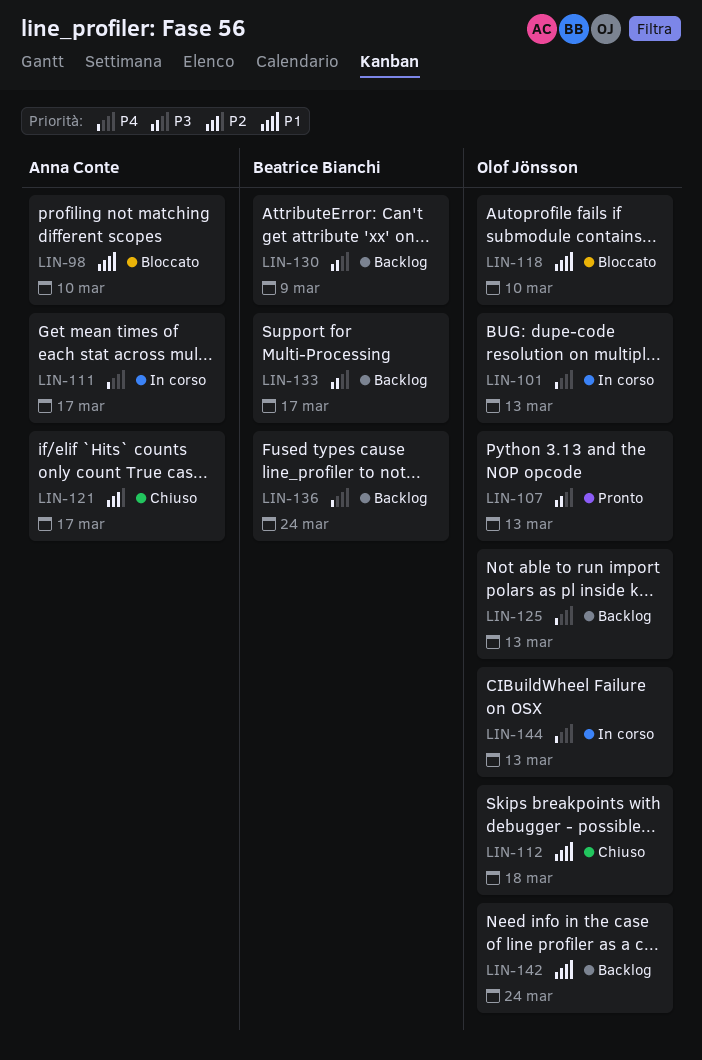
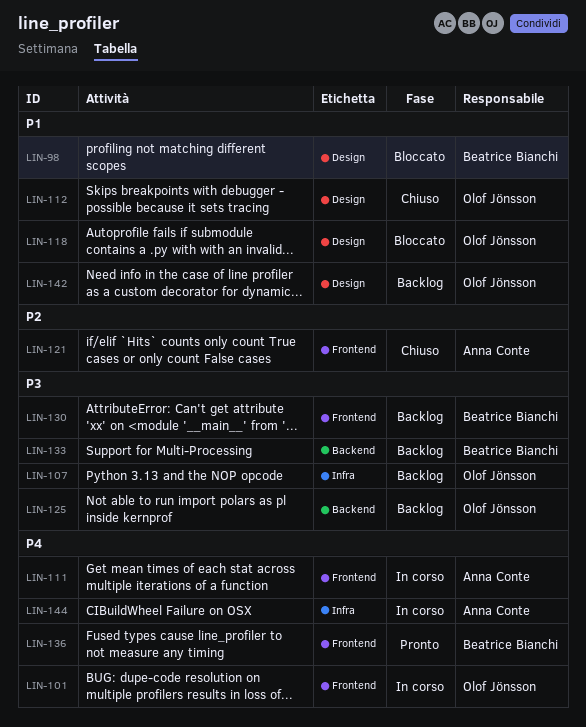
LIN-98, owner: Anna Conte -> Beatrice Bianchi
LIN-107, status: Pronto -> Backlog
LIN-125, priority: P4 -> P3
LIN-136, status: Backlog -> Pronto
LIN-144, owner: Olof Jönsson -> Anna Conte

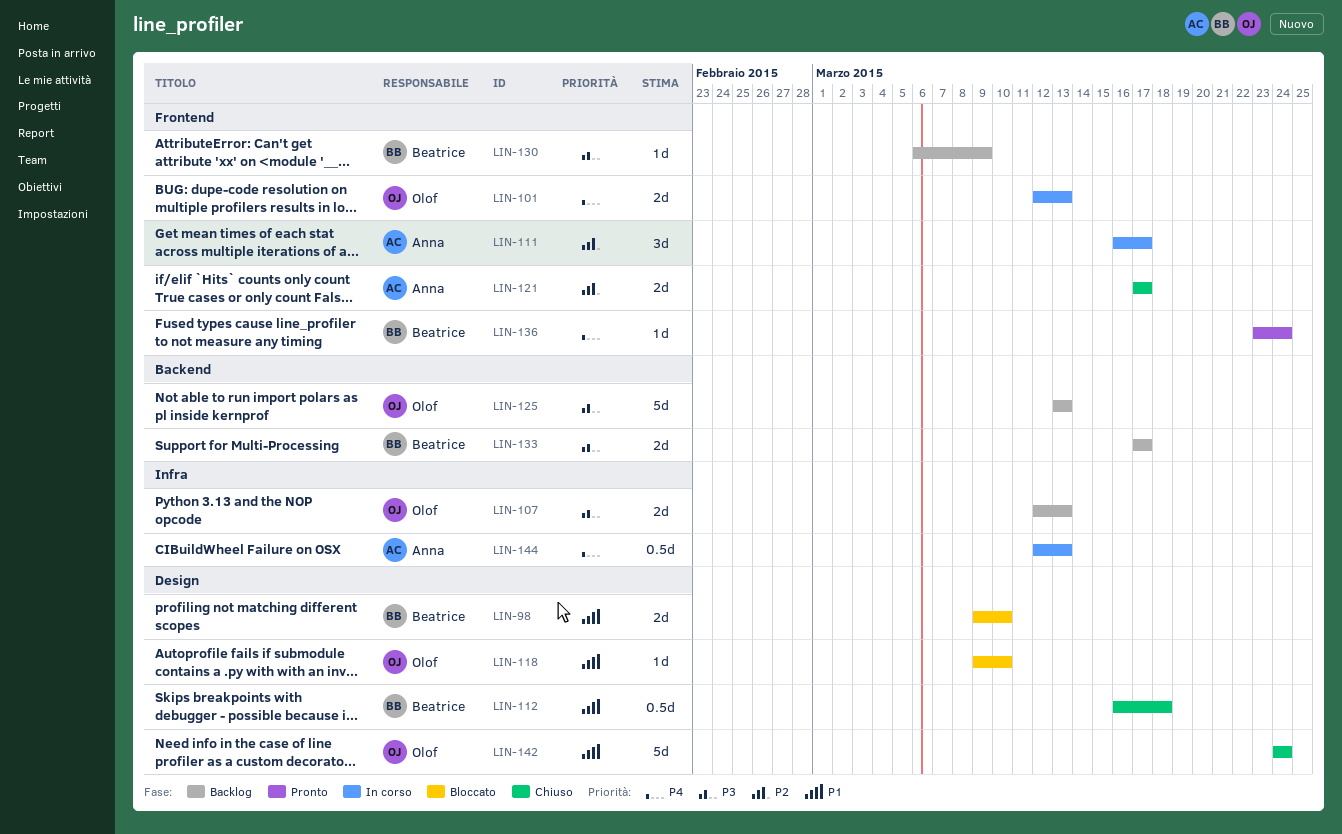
LIN-111, priority: P4 -> P2
LIN-112, owner: Olof Jönsson -> Beatrice Bianchi
LIN-142, status: Backlog -> Chiuso

